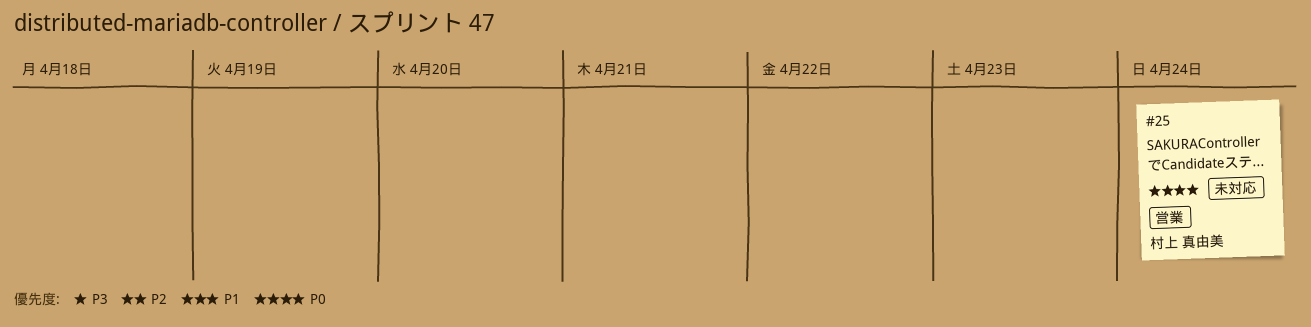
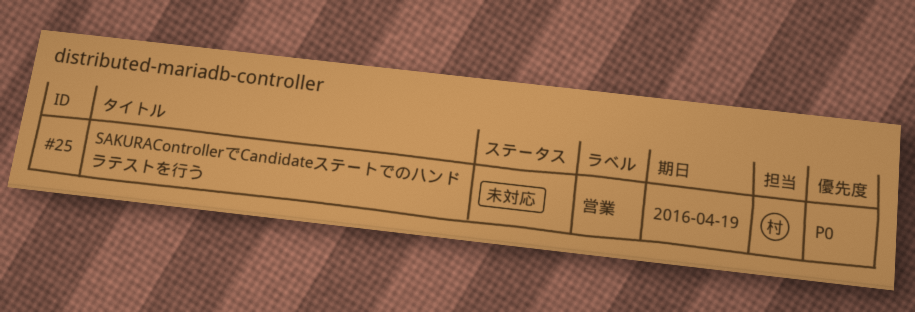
#25, due: Apr 24 -> Apr 19

